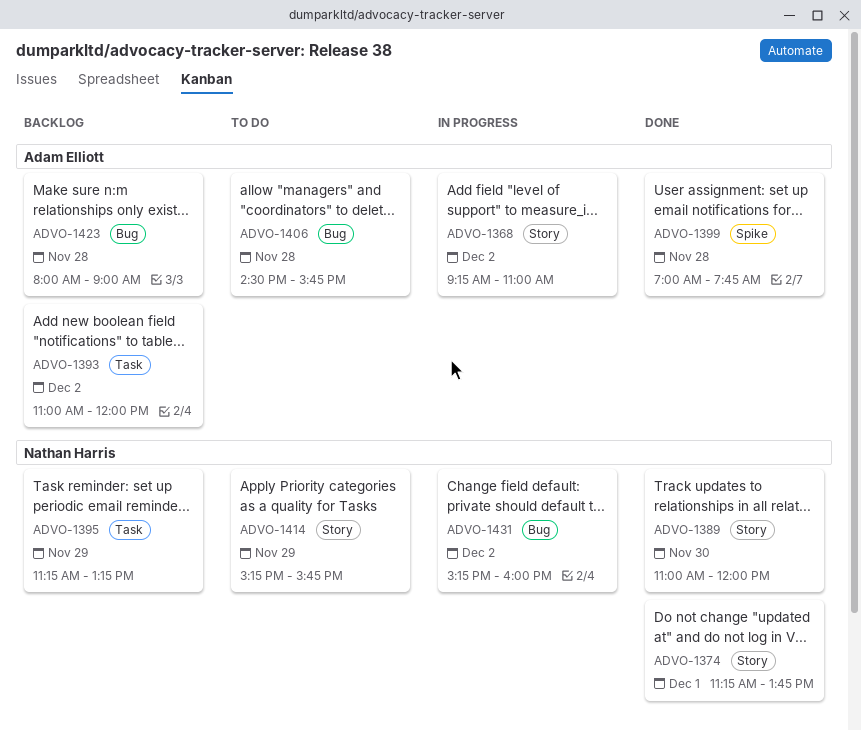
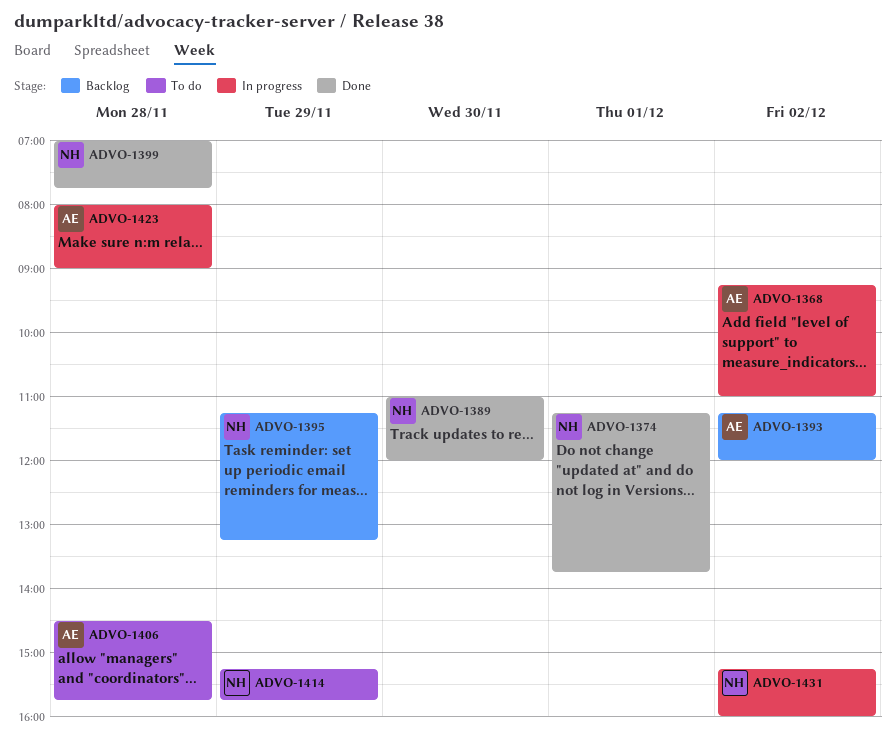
ADVO-1393, begins: 11:00 -> 11:15
ADVO-1399, owner: Adam Elliott -> Nathan Harris
ADVO-1423, status: Backlog -> In progress

